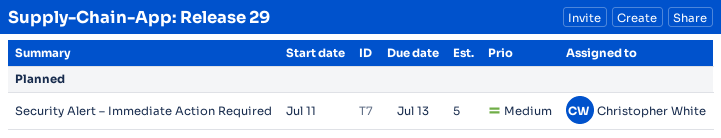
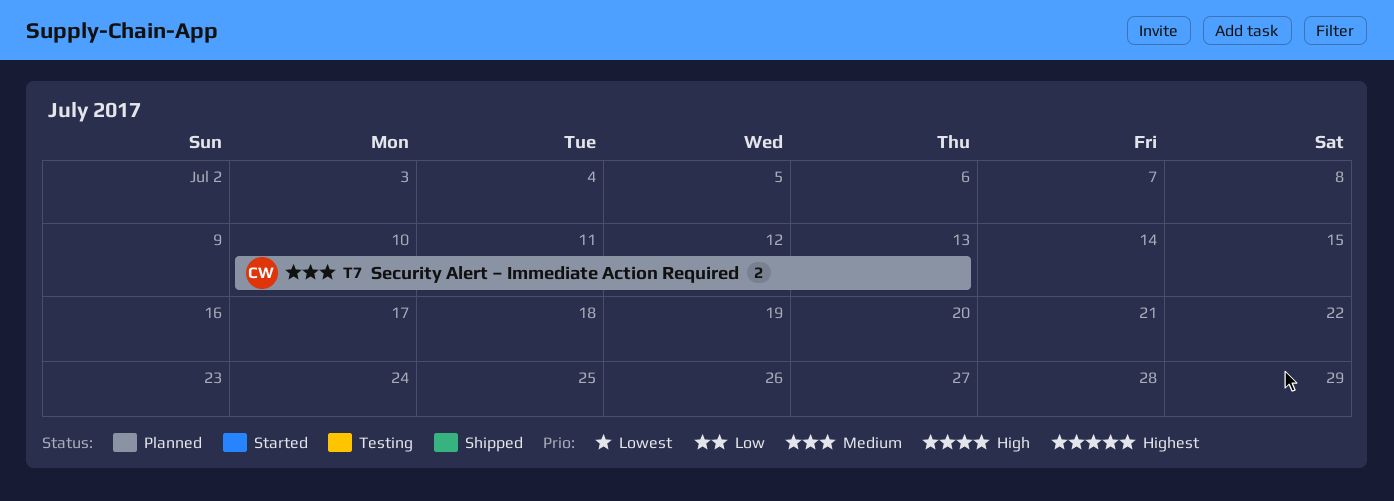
T7, estimate: 5 -> 2
T7, start: Jul 11 -> Jul 10

